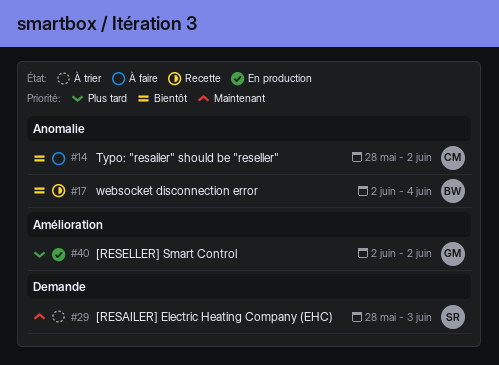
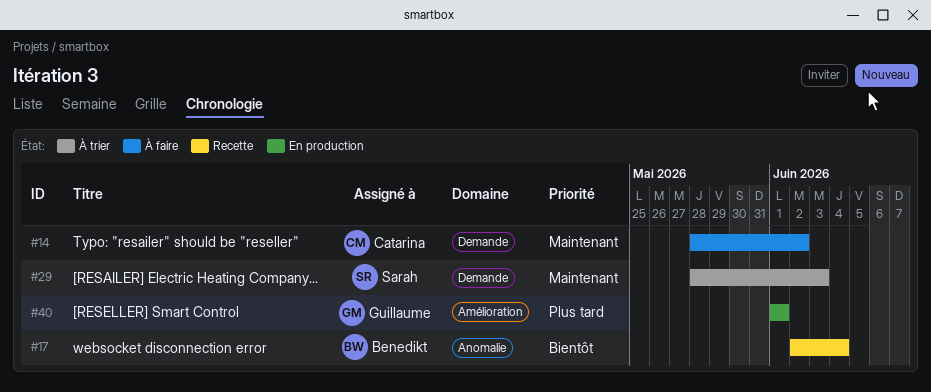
#14, priority: Bientôt -> Maintenant
#14, label: Anomalie -> Demande
#40, start: Jun 2 -> Jun 1
#40, due: Jun 2 -> Jun 1

